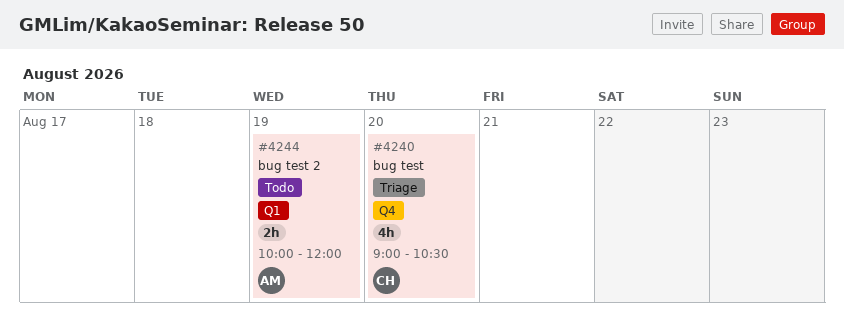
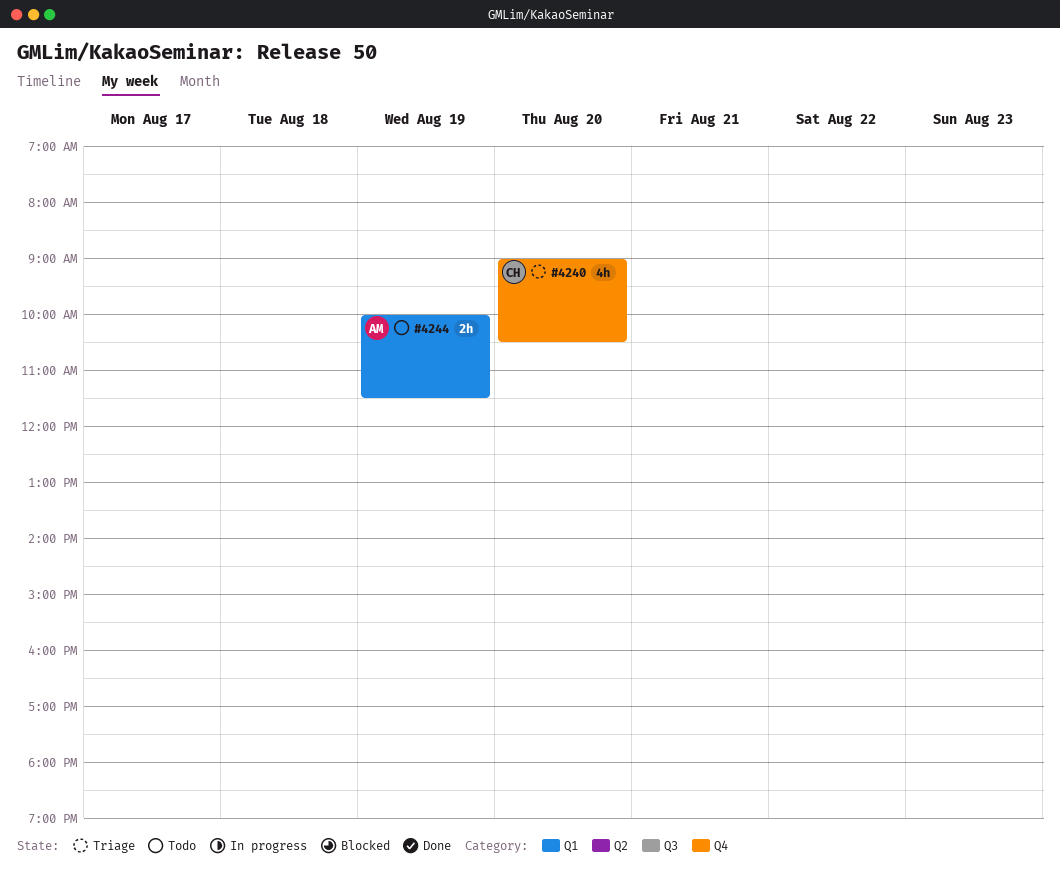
#4244, ends: 12:00 -> 11:30

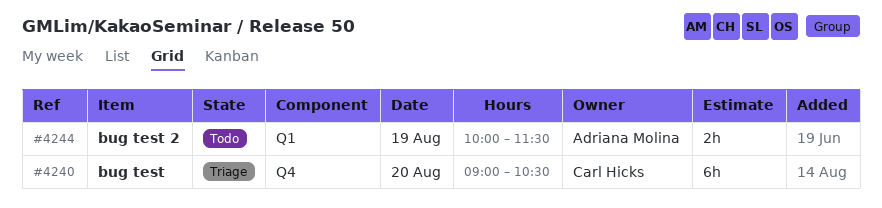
#4240, estimate: 4h -> 6h

